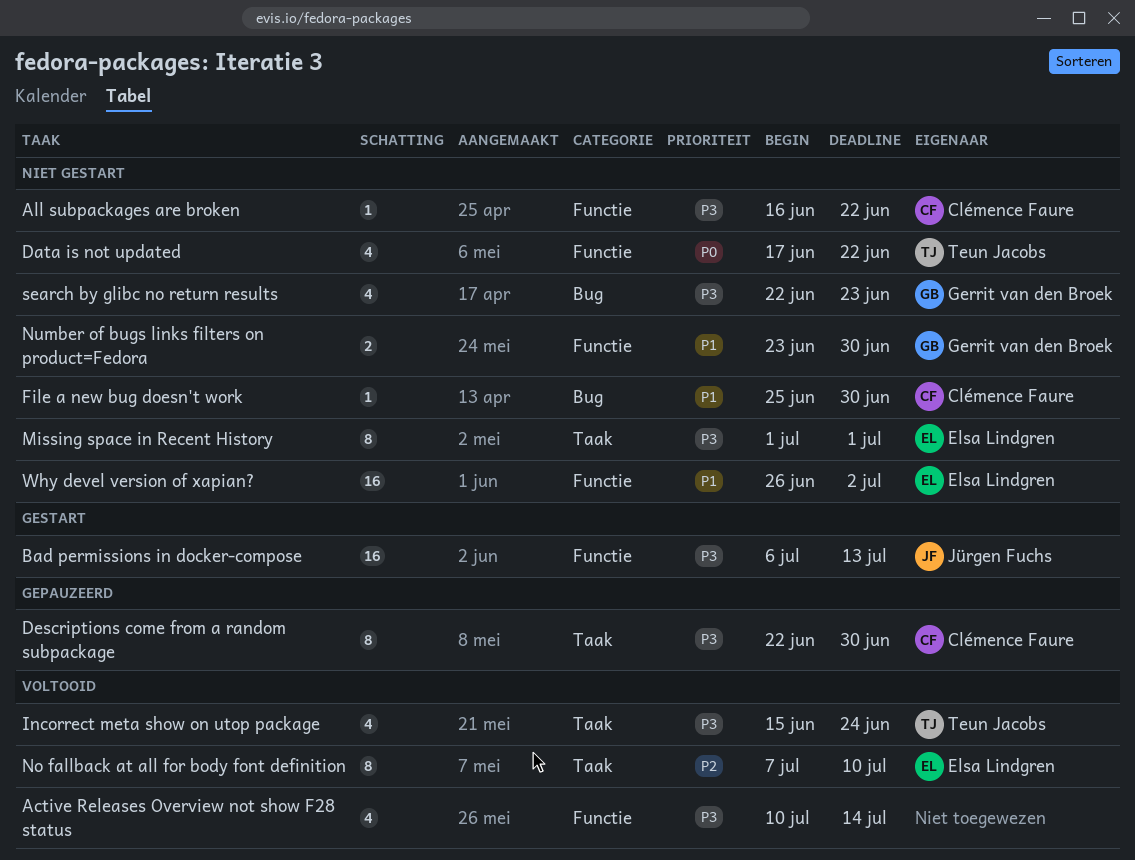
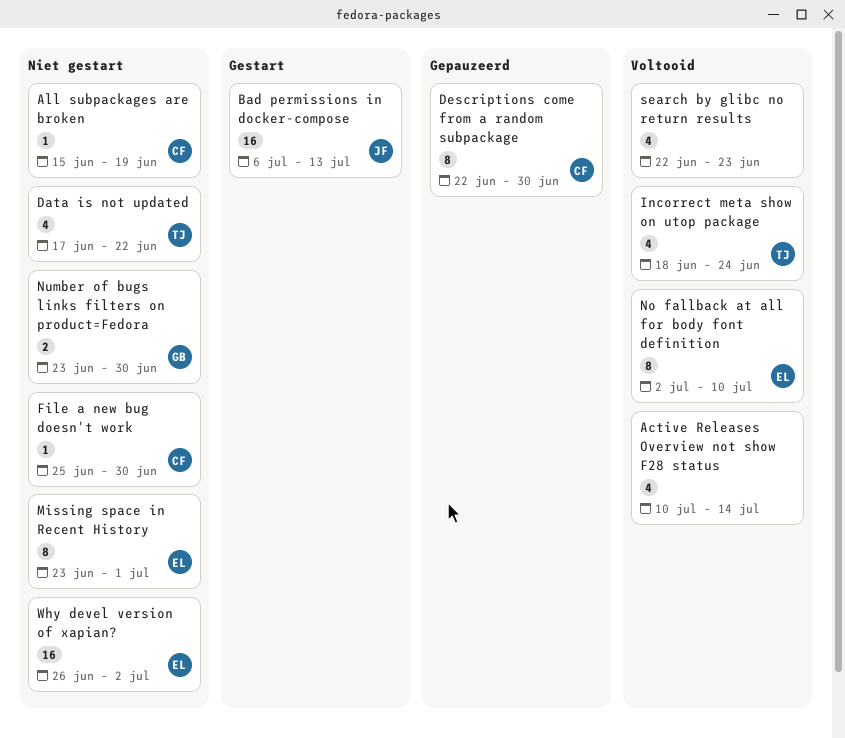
All subpackages are broken, start: Jun 16 -> Jun 15
All subpackages are broken, due: Jun 22 -> Jun 19
Incorrect meta show on utop package, start: Jun 15 -> Jun 18
Missing space in Recent History, start: Jul 1 -> Jun 23
No fallback at all for body font definition, start: Jul 7 -> Jul 2
search by glibc no return results, status: Niet gestart -> Voltooid
search by glibc no return results, owner: Gerrit van den Broek -> none

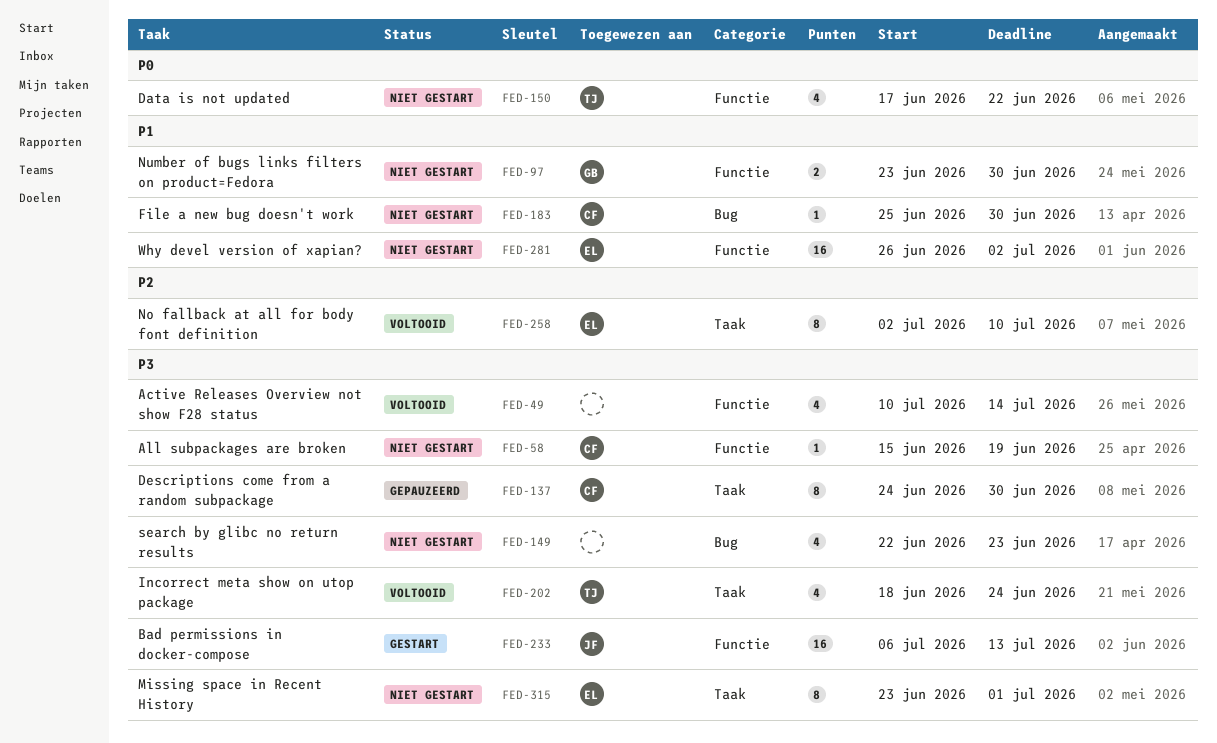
Descriptions come from a random subpackage, start: Jun 22 -> Jun 24
search by glibc no return results, status: Voltooid -> Niet gestart

